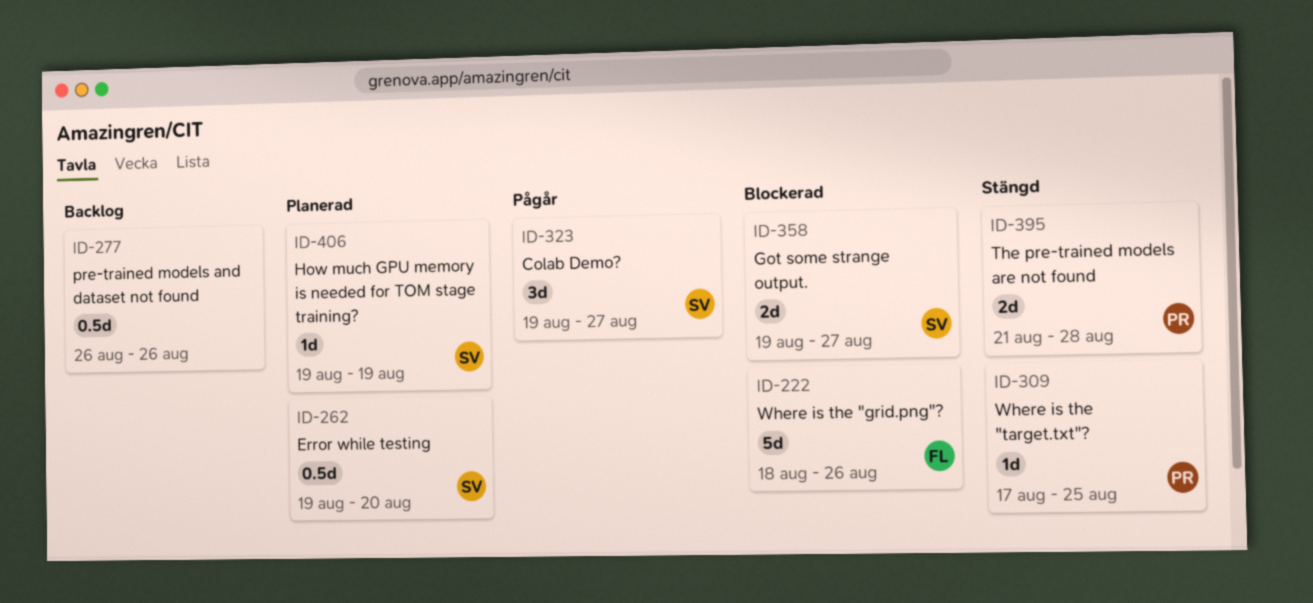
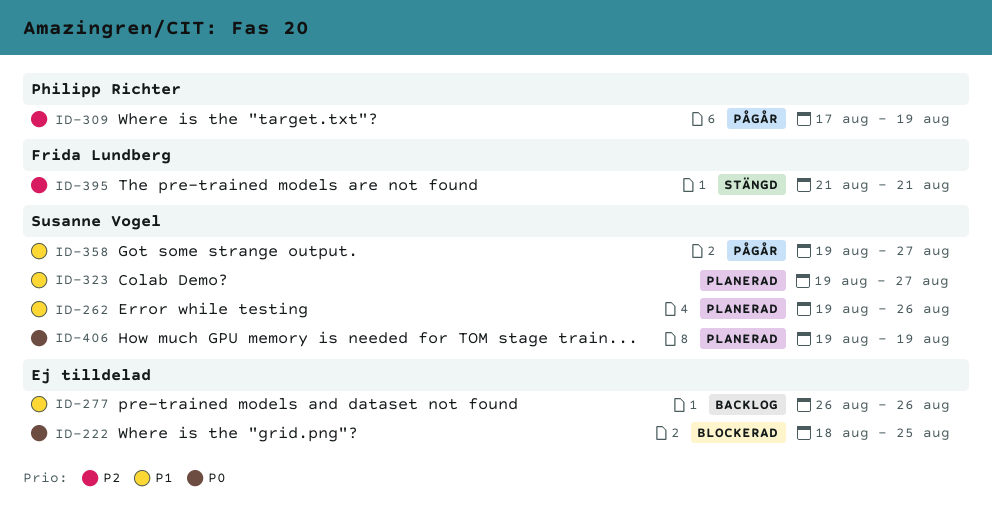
ID-222, owner: Frida Lundberg -> none
ID-222, due: Aug 26 -> Aug 25
ID-262, due: Aug 20 -> Aug 26
ID-309, status: Stängd -> Pågår
ID-309, due: Aug 25 -> Aug 19
ID-323, status: Pågår -> Planerad
ID-358, status: Blockerad -> Pågår
ID-395, owner: Philipp Richter -> Frida Lundberg
ID-395, due: Aug 28 -> Aug 21

